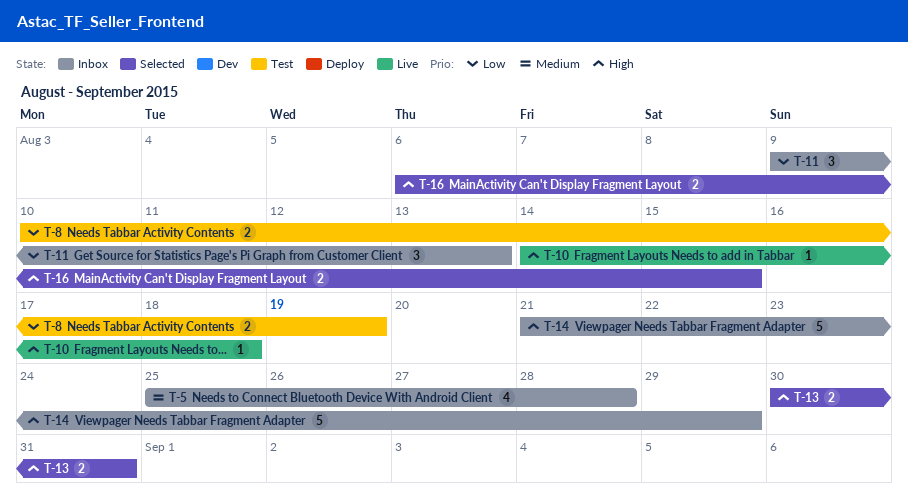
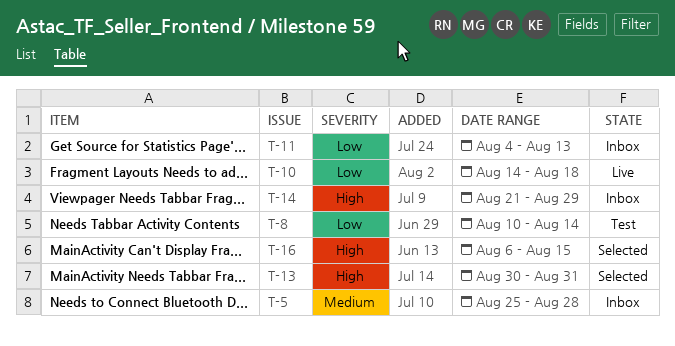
T-8, due: Aug 19 -> Aug 14
T-10, priority: High -> Low
T-11, start: Aug 9 -> Aug 4

